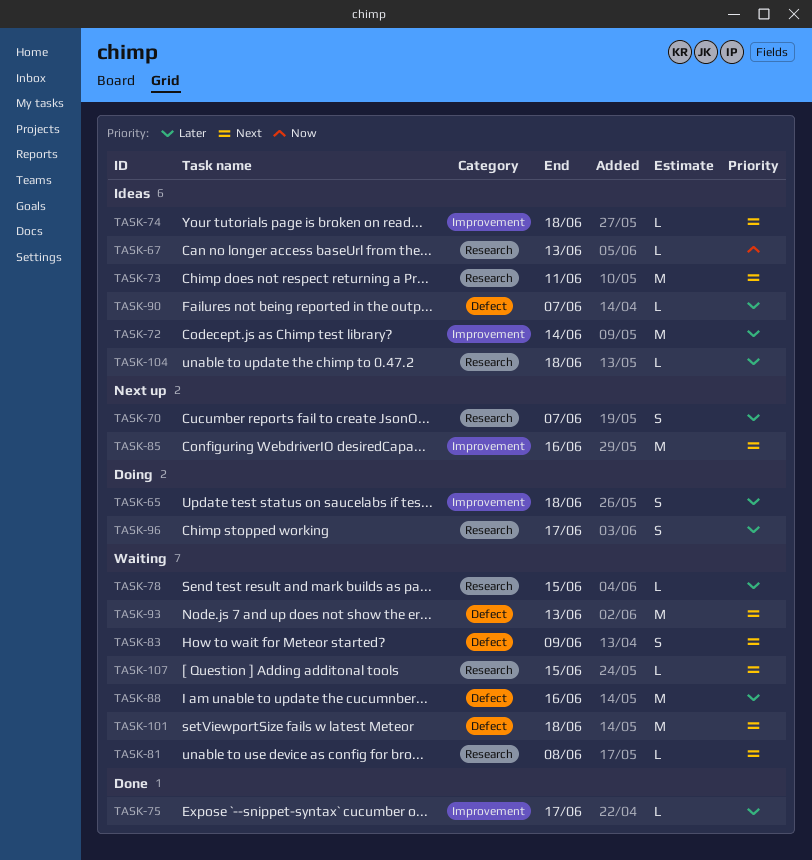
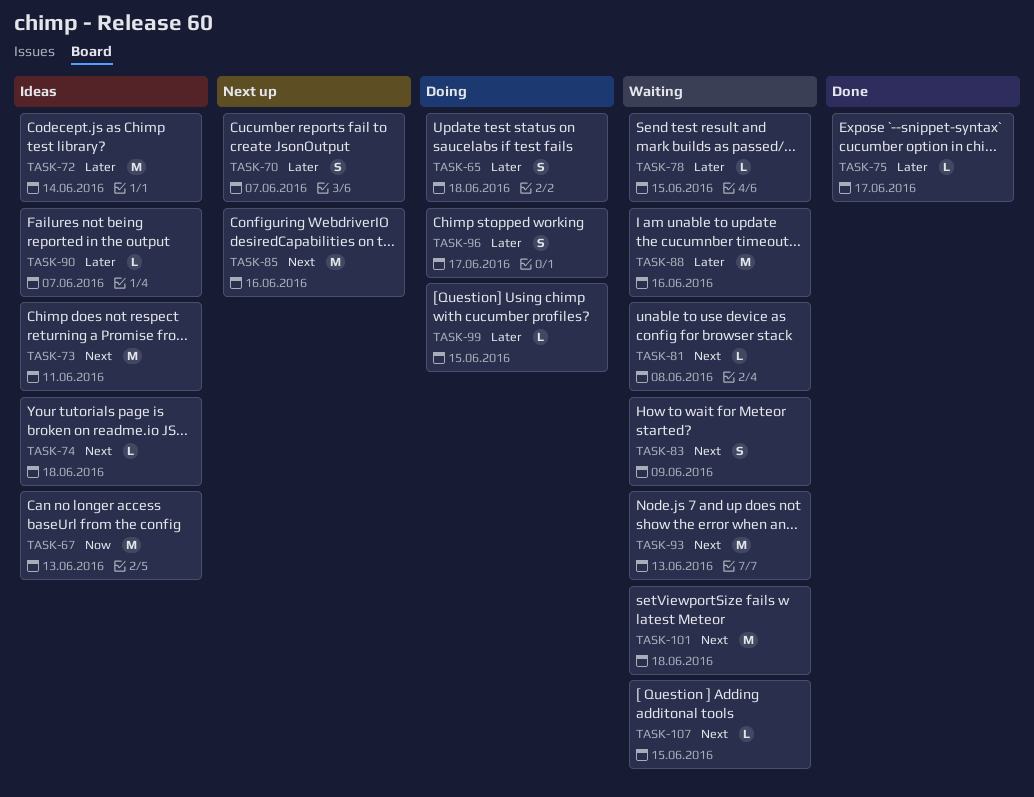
TASK-67, estimate: L -> M
TASK-99: none -> present
TASK-104: present -> none

